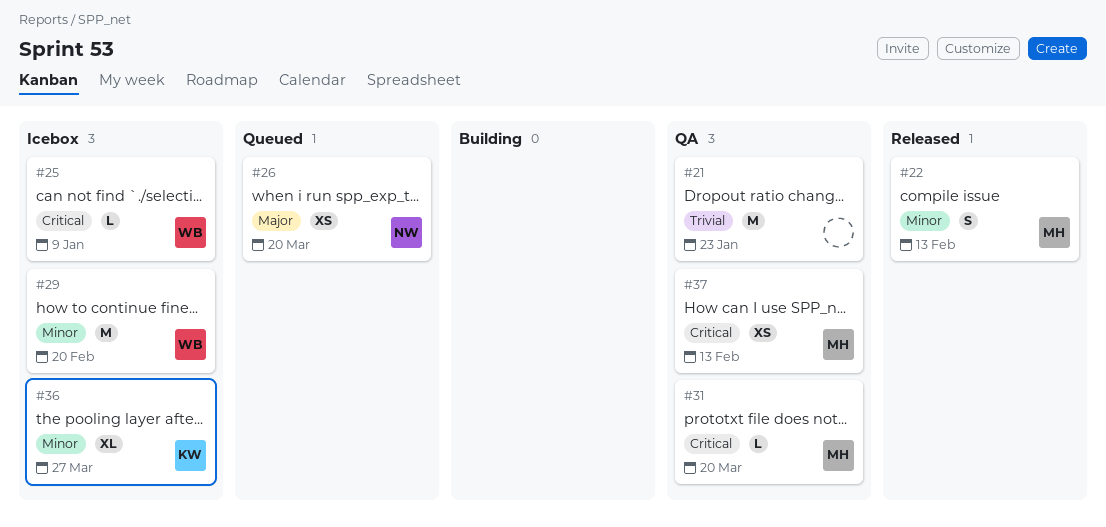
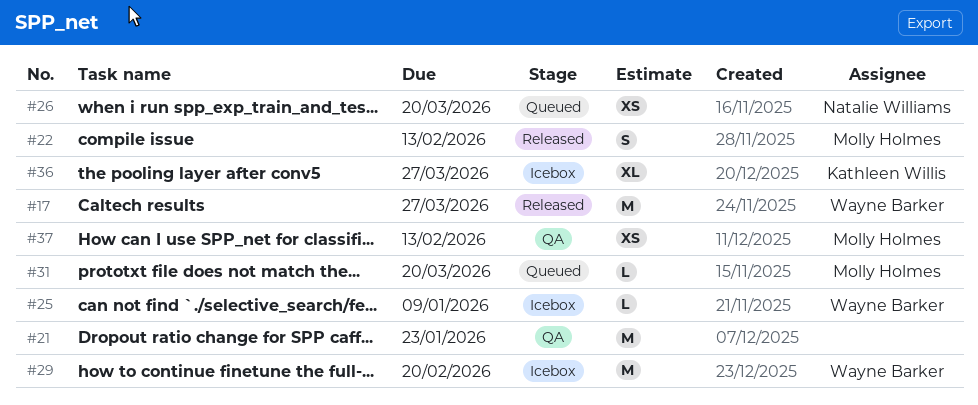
#17: none -> present
#31, status: QA -> Queued

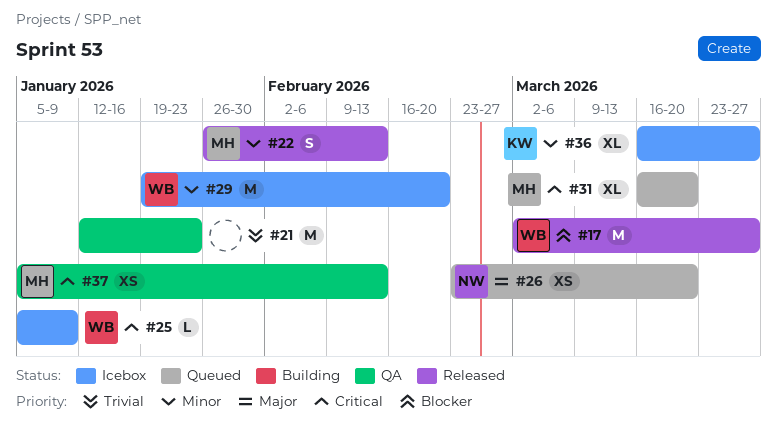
#31, estimate: L -> XL

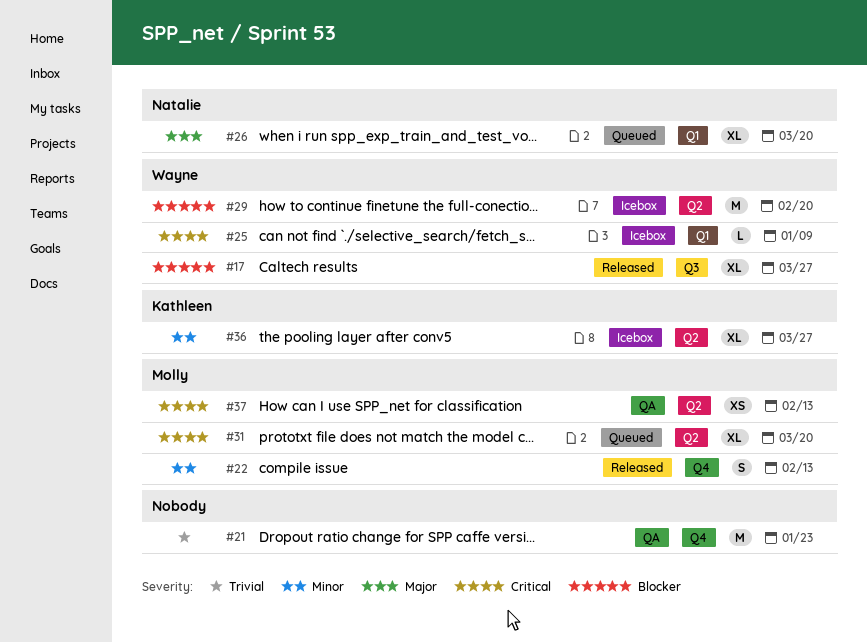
#17, estimate: M -> XL
#26, estimate: XS -> XL
#29, priority: Minor -> Blocker

